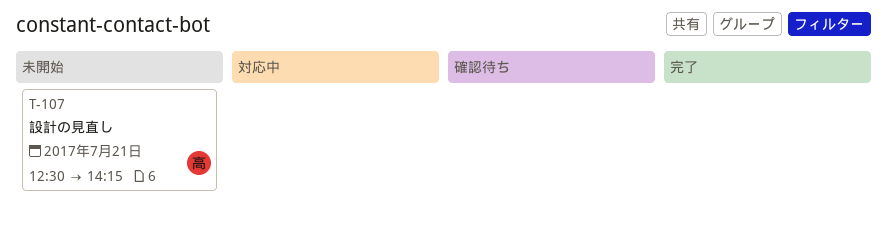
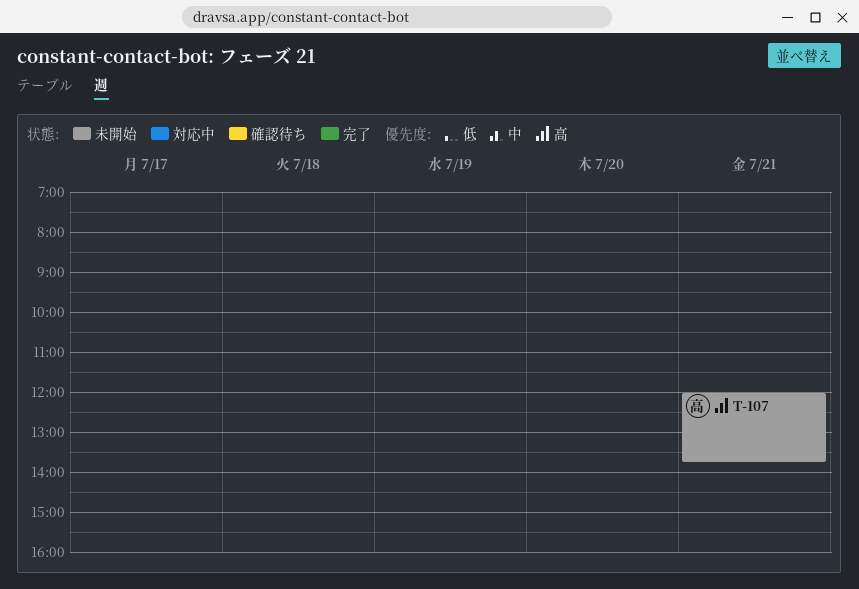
T-107, begins: 12:30 -> 12:00
T-107, ends: 14:15 -> 13:45

